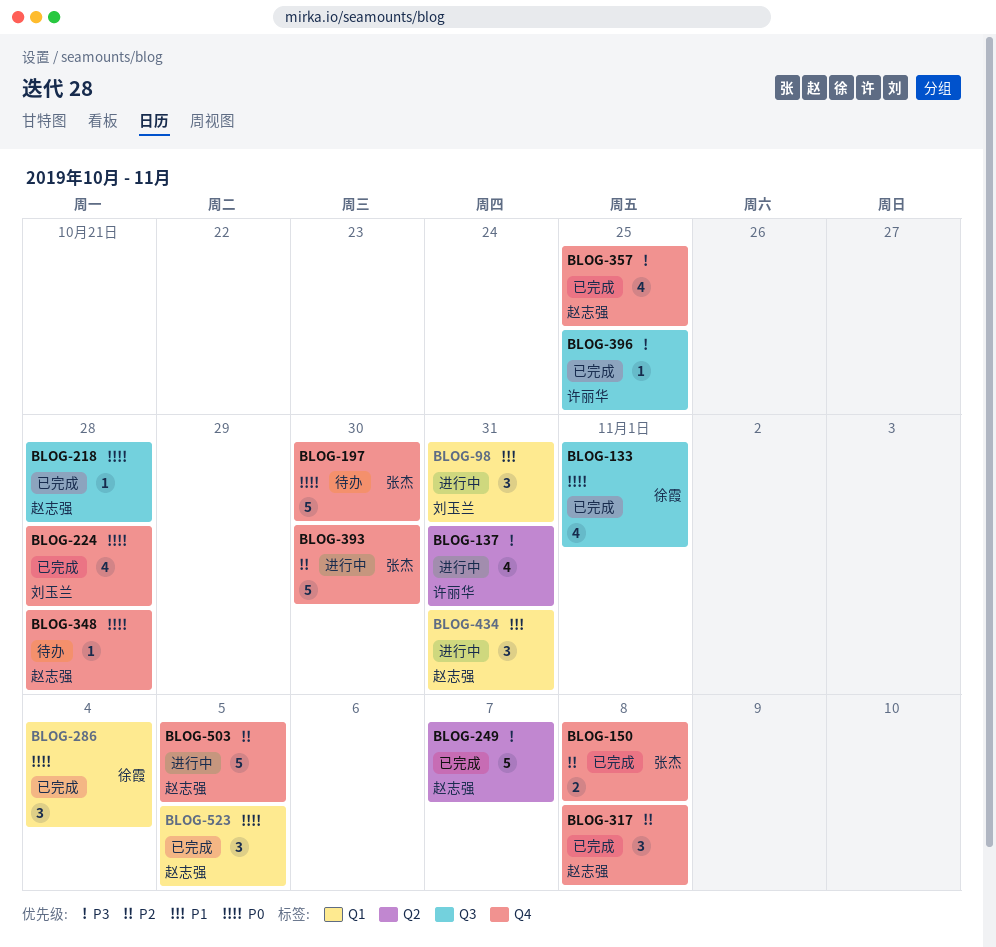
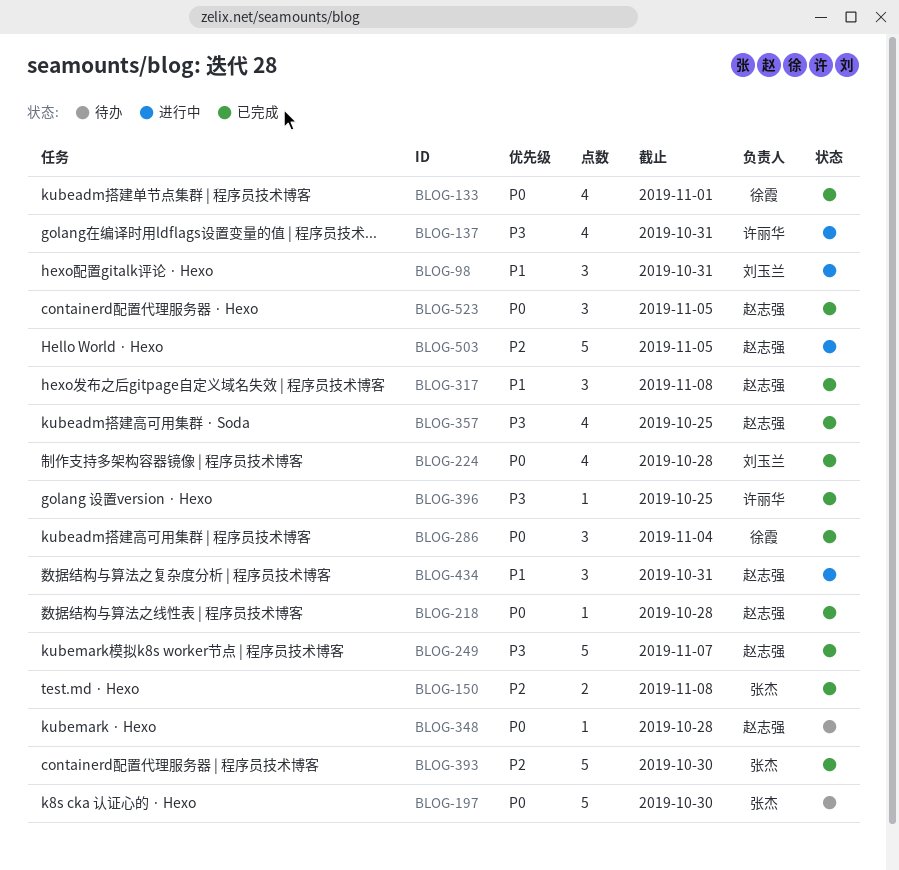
BLOG-317, priority: P2 -> P1
BLOG-393, status: 进行中 -> 已完成

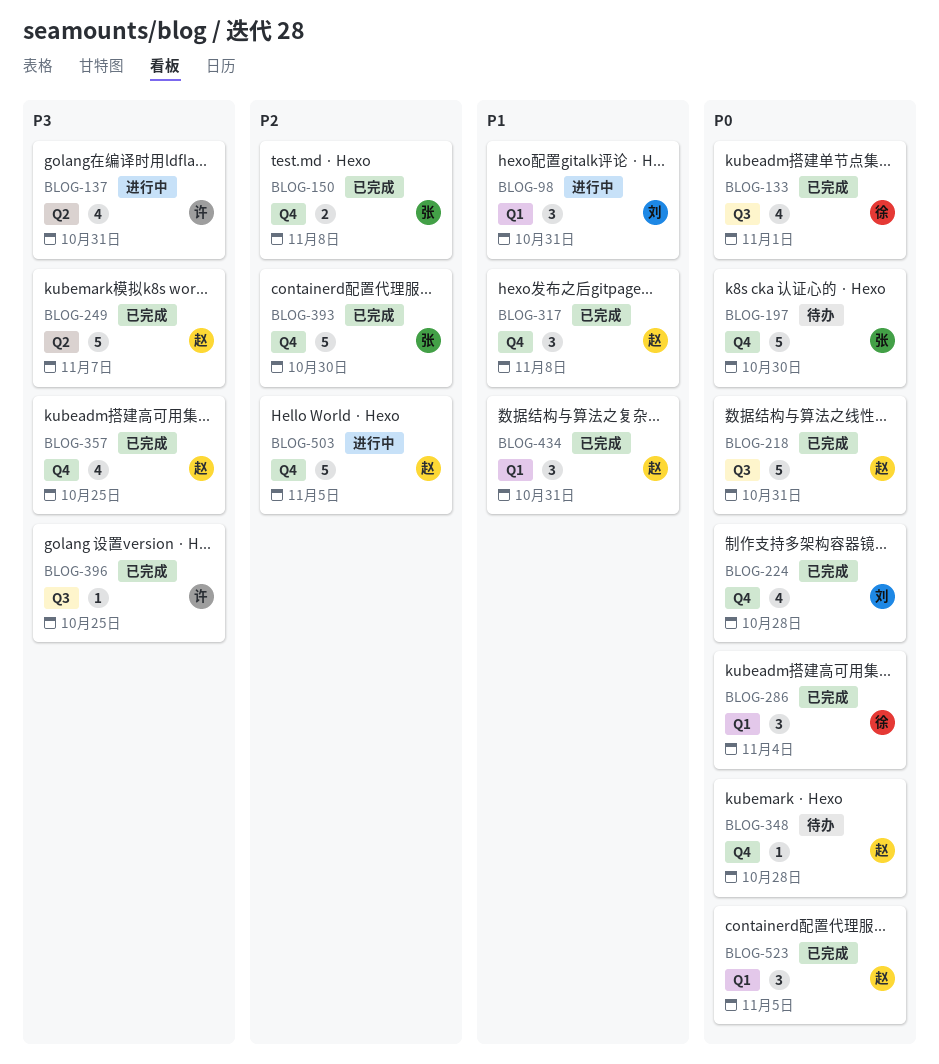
BLOG-218, estimate: 1 -> 5
BLOG-218, due: Oct 28 -> Oct 31
BLOG-434, status: 进行中 -> 已完成

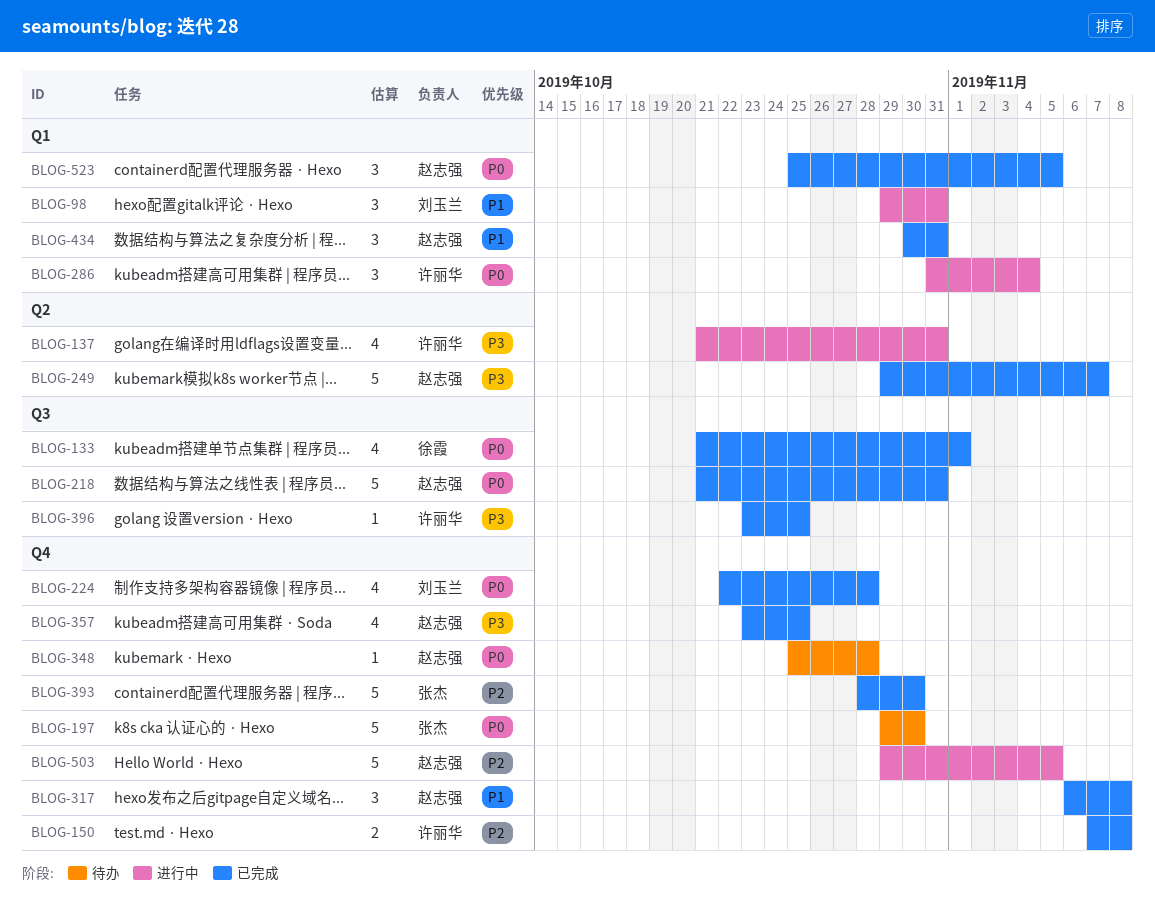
BLOG-150, owner: 张杰 -> 许丽华
BLOG-286, status: 已完成 -> 进行中
BLOG-286, owner: 徐霞 -> 许丽华

